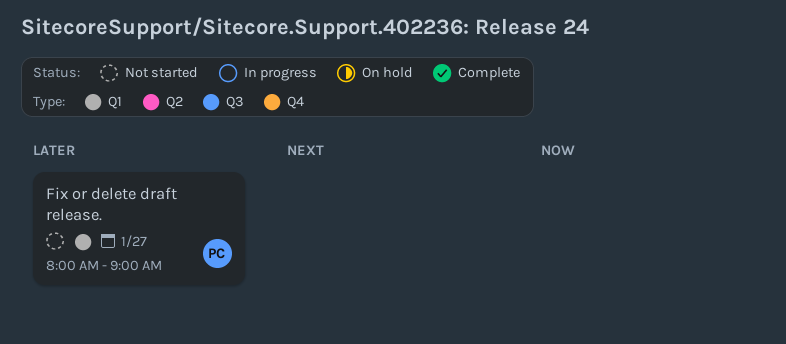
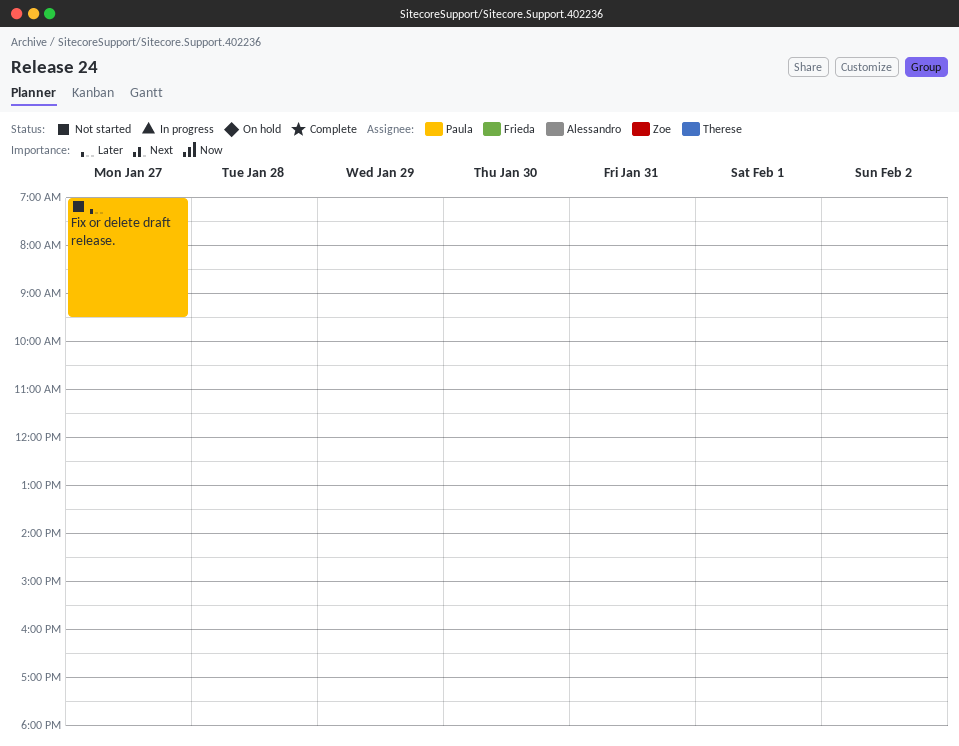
Fix or delete draft release., begins: 08:00 -> 07:00
Fix or delete draft release., ends: 09:00 -> 09:30

